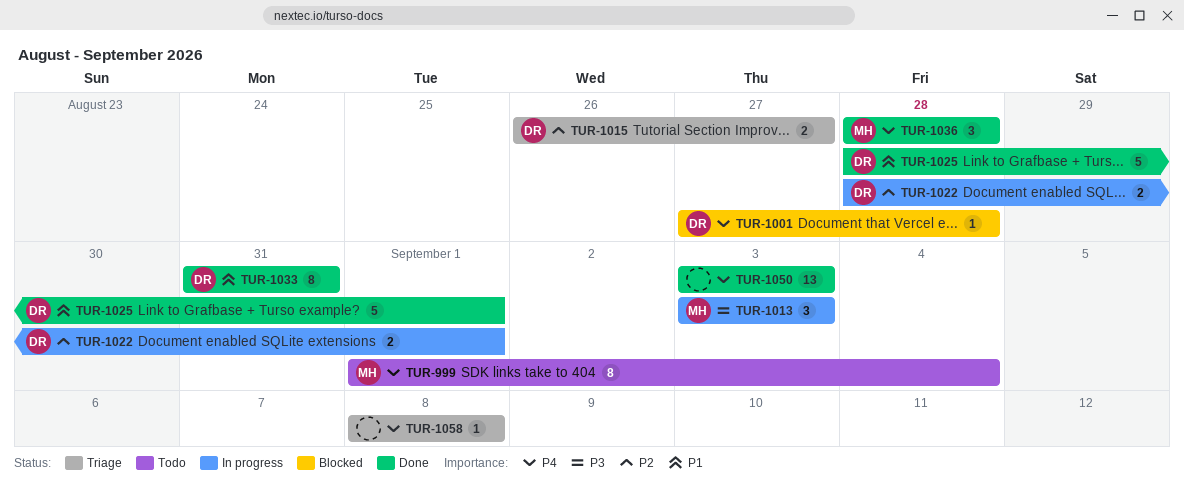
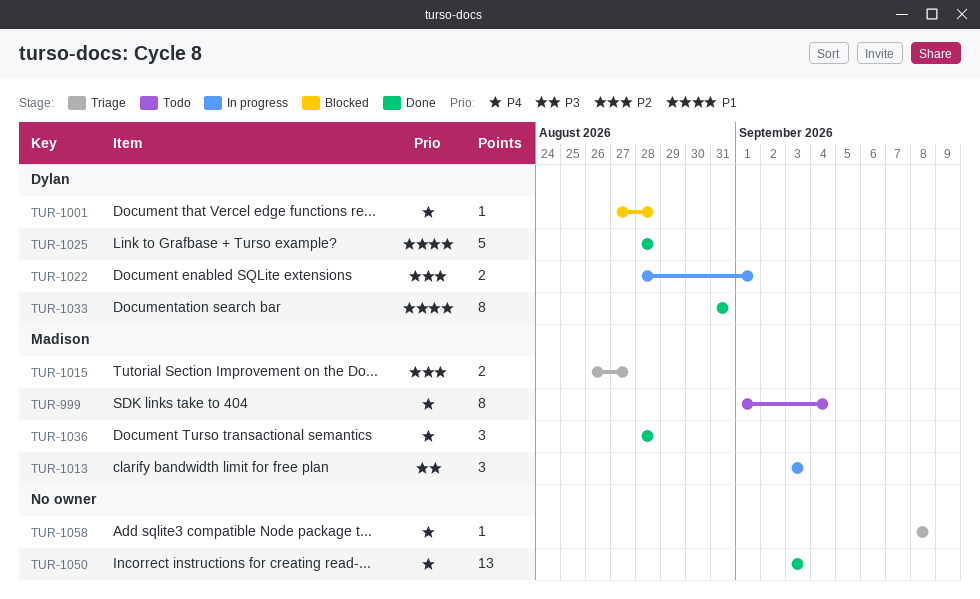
TUR-1015, owner: Dylan -> Madison
TUR-1025, due: Sep 1 -> Aug 28

